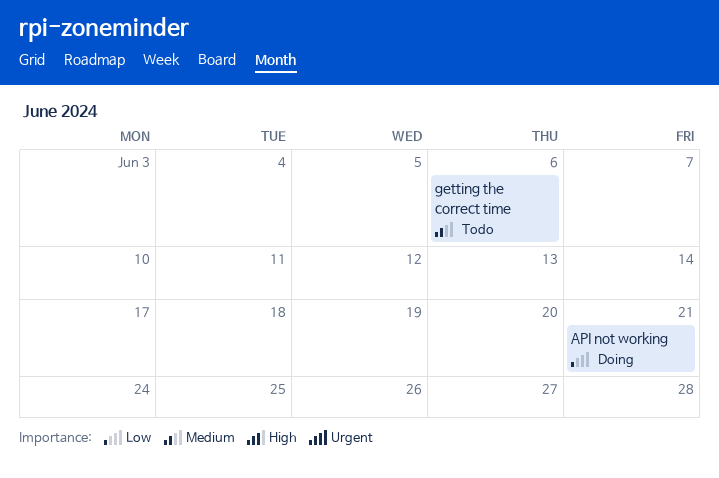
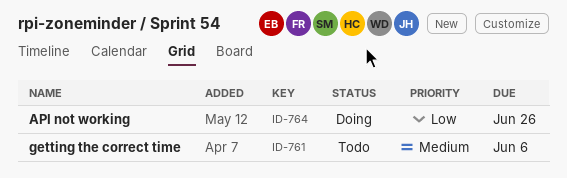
API not working, due: Jun 21 -> Jun 26

